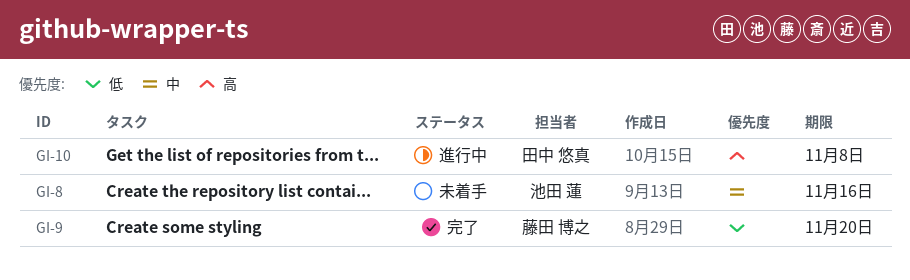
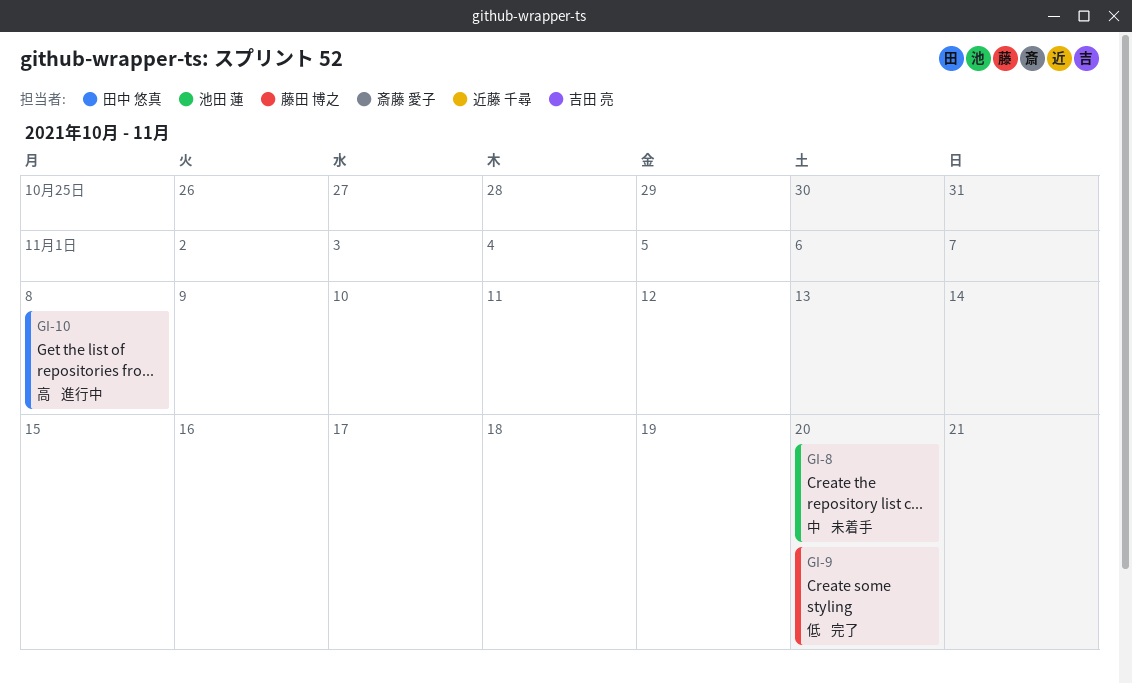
GI-8, due: Nov 16 -> Nov 20

